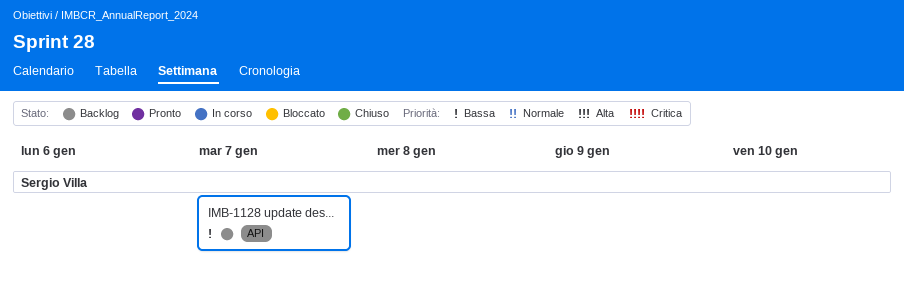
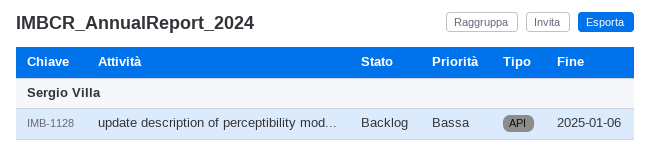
IMB-1128, due: Jan 7 -> Jan 6

